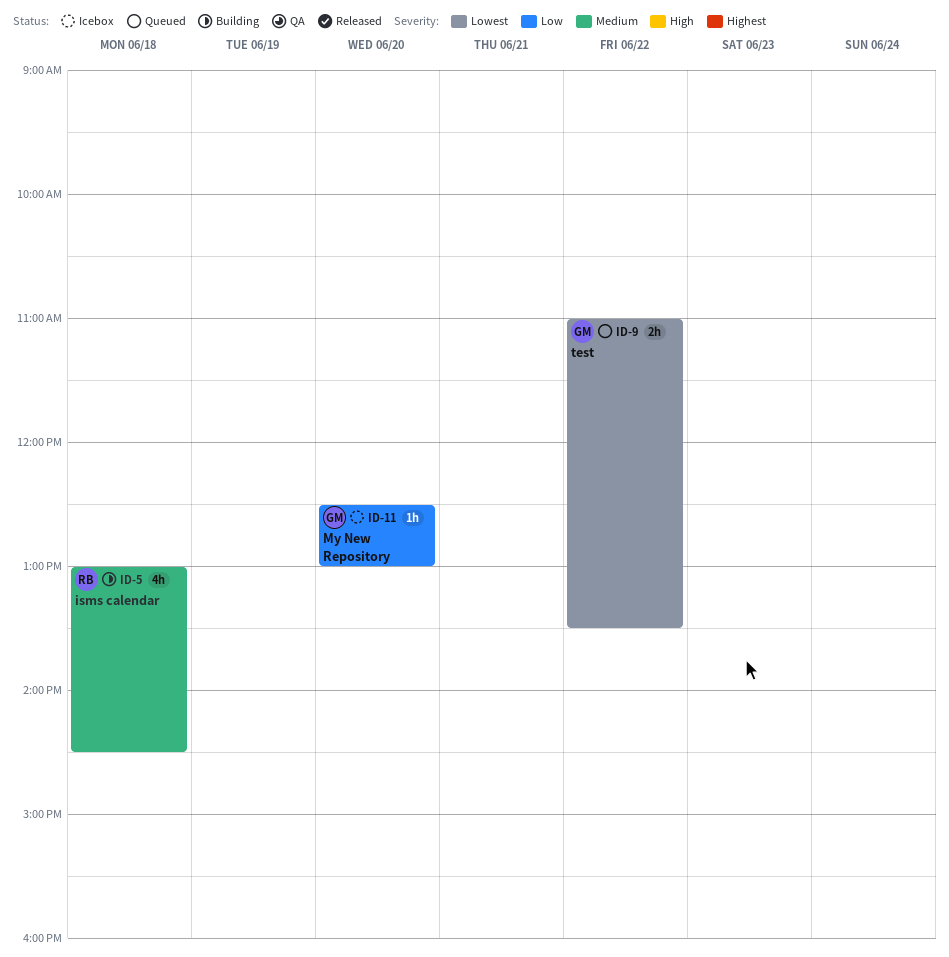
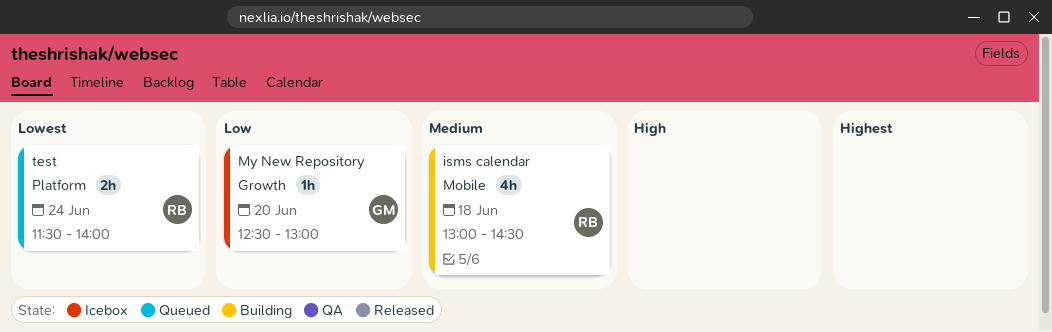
test, owner: GM -> RB
test, day: Jun 22 -> Jun 24
test, begins: 11:00 -> 11:30
test, ends: 13:30 -> 14:00

